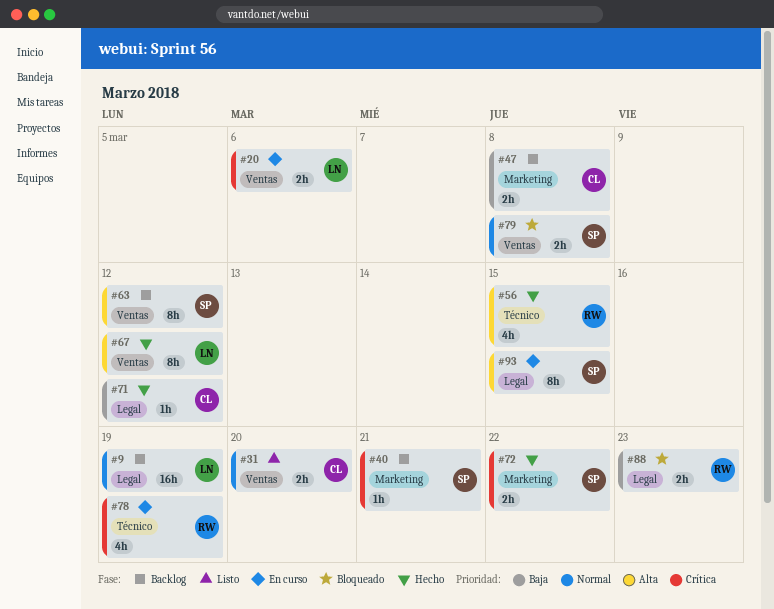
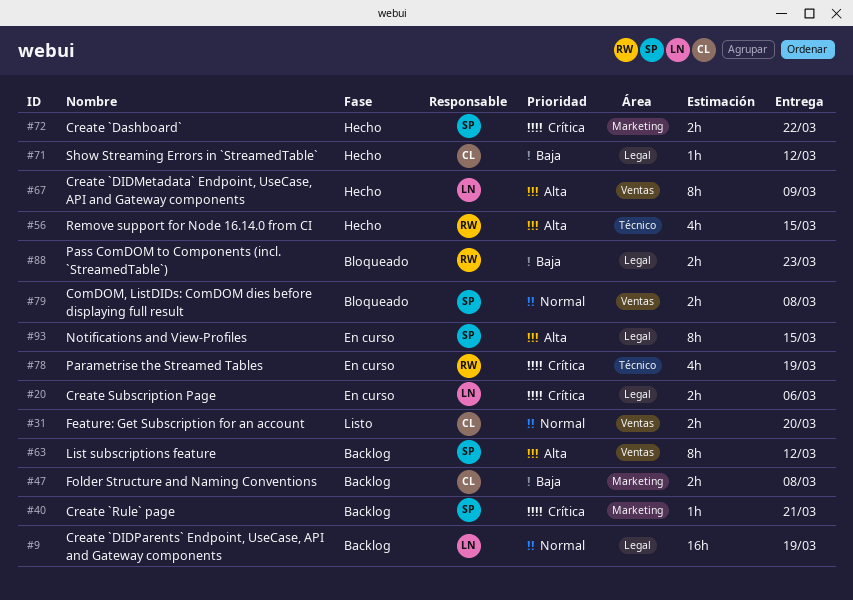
#20, label: Ventas -> Legal
#67, due: Mar 12 -> Mar 9

